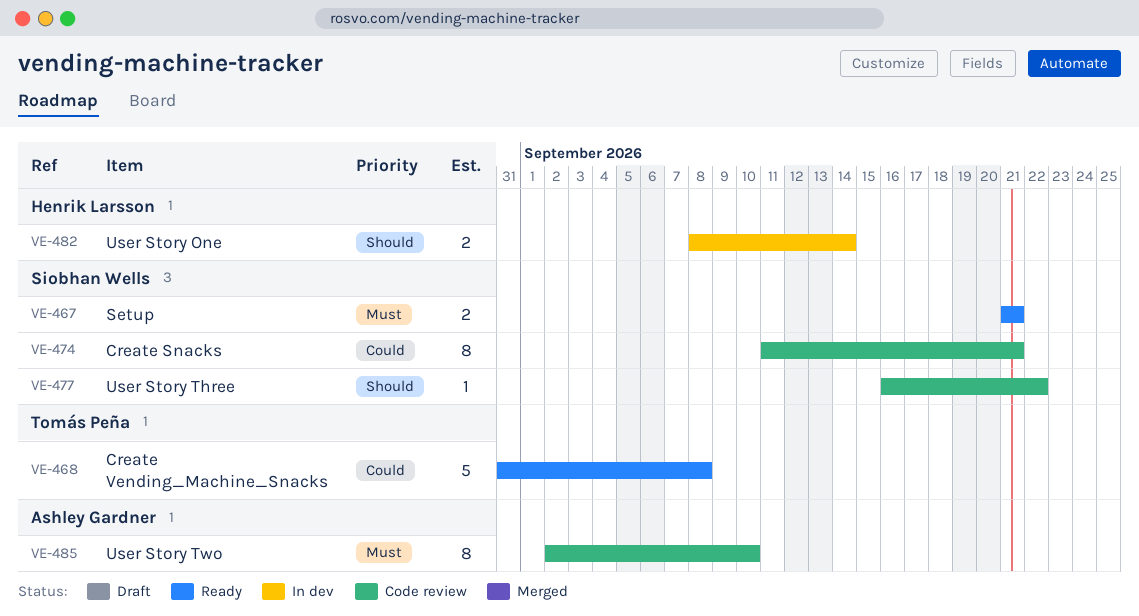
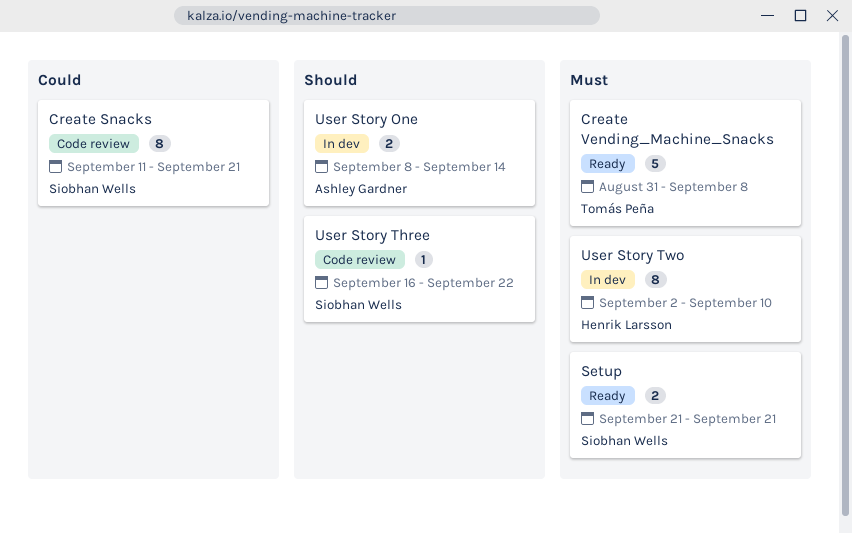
Create Vending_Machine_Snacks, priority: Could -> Must
User Story One, owner: Henrik Larsson -> Ashley Gardner
User Story Two, status: Code review -> In dev
User Story Two, owner: Ashley Gardner -> Henrik Larsson

